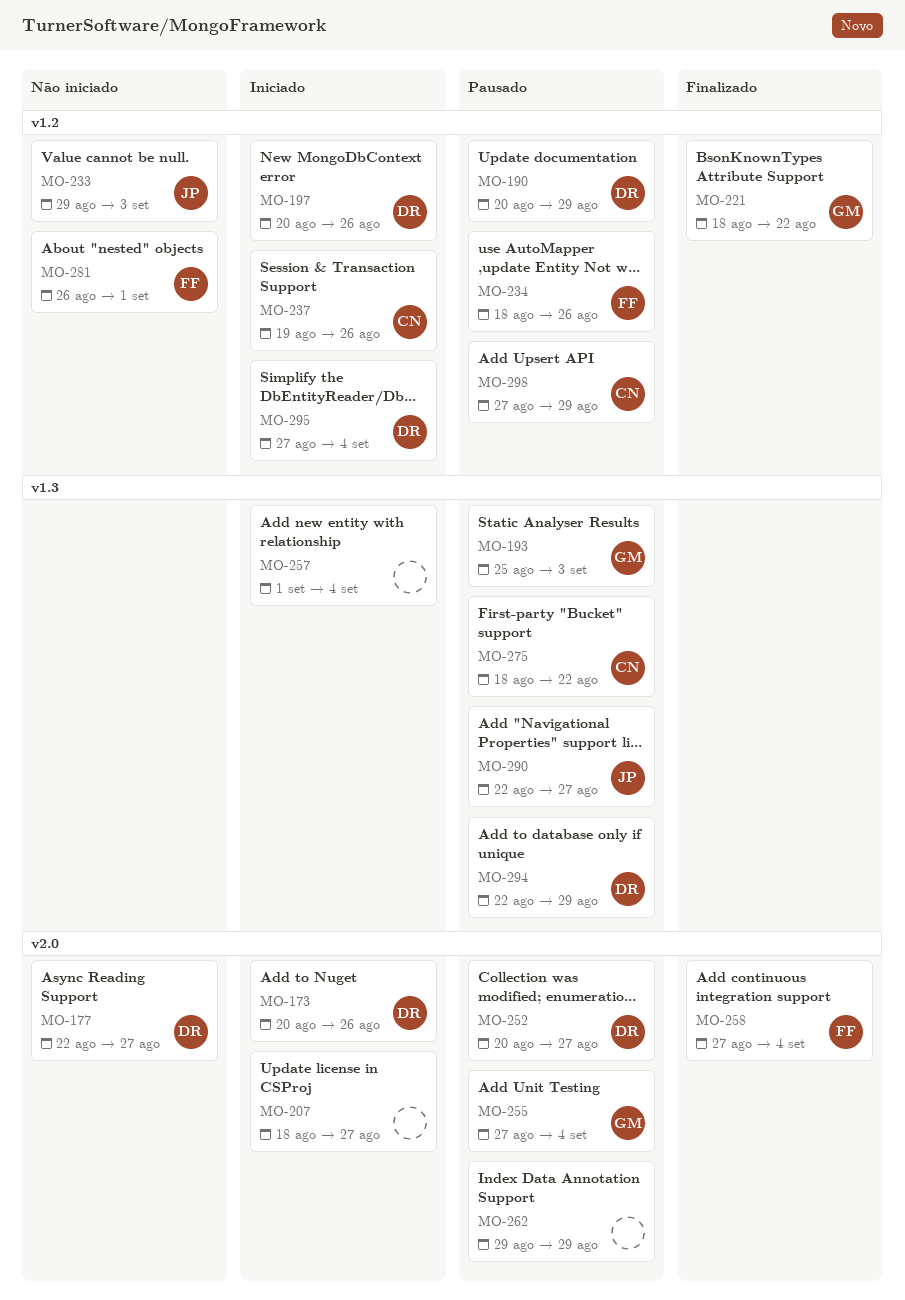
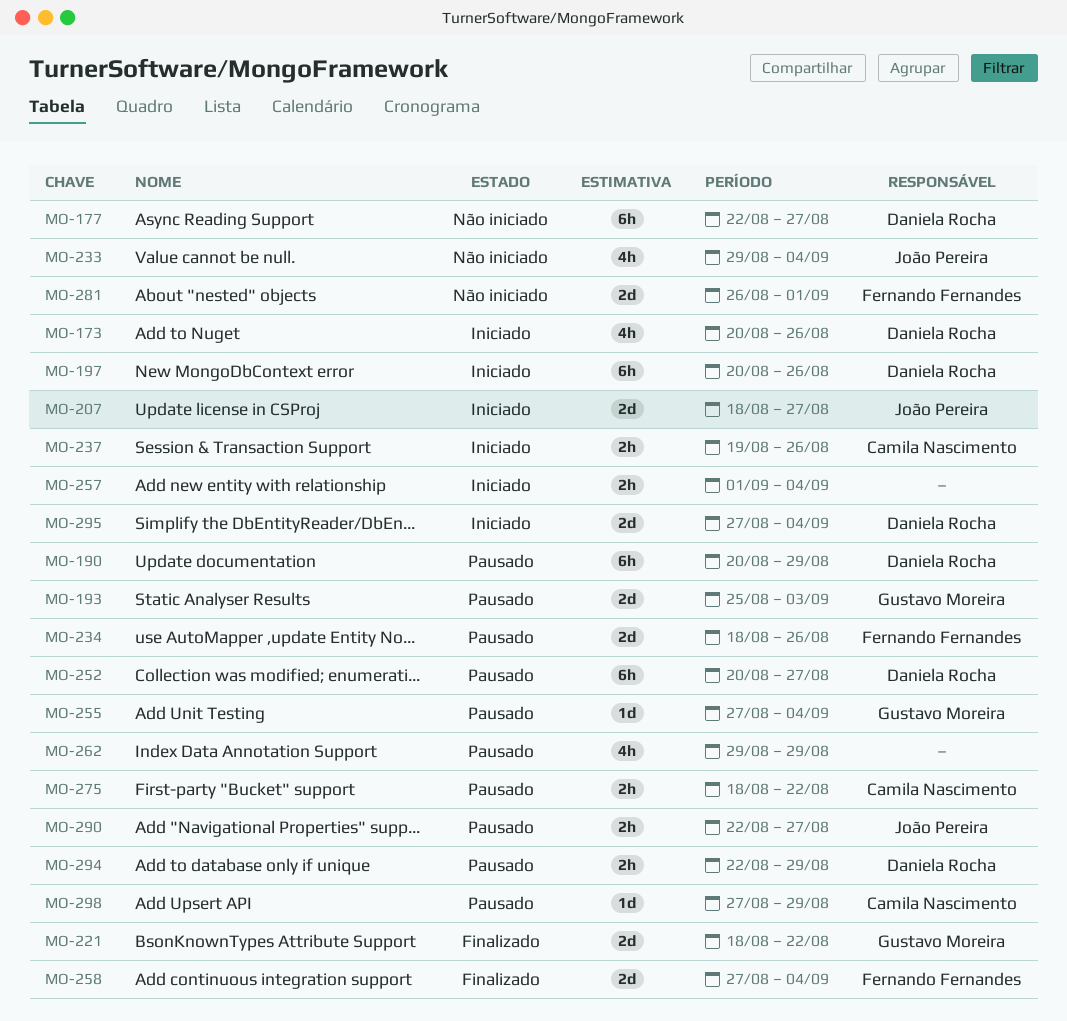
MO-207, owner: none -> João Pereira
MO-233, due: Sep 3 -> Sep 4

